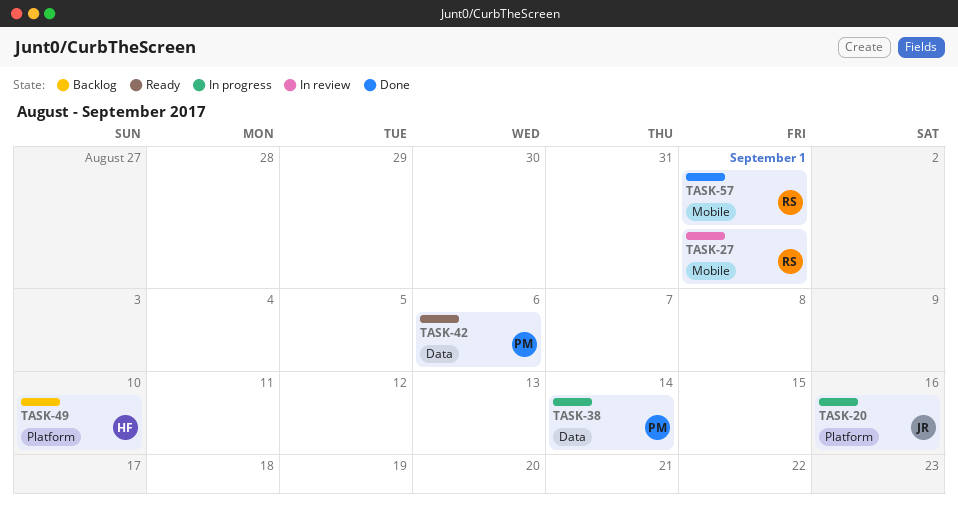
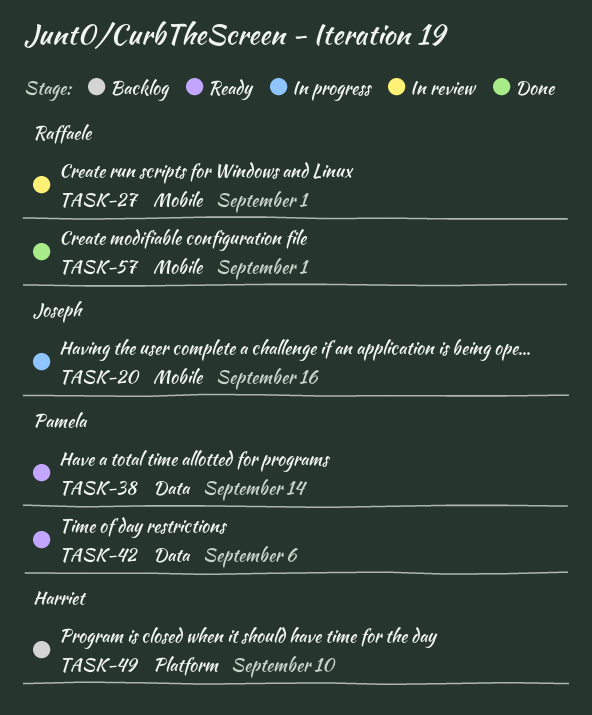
TASK-20, label: Platform -> Mobile
TASK-38, status: In progress -> Ready

